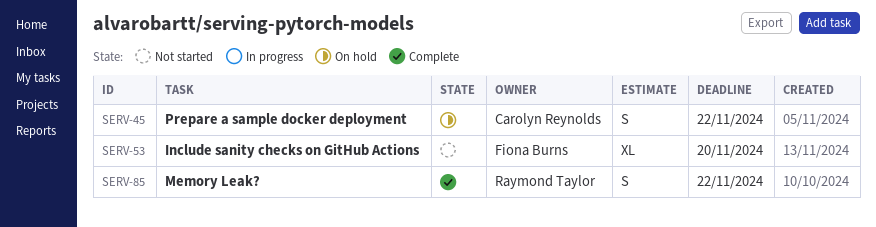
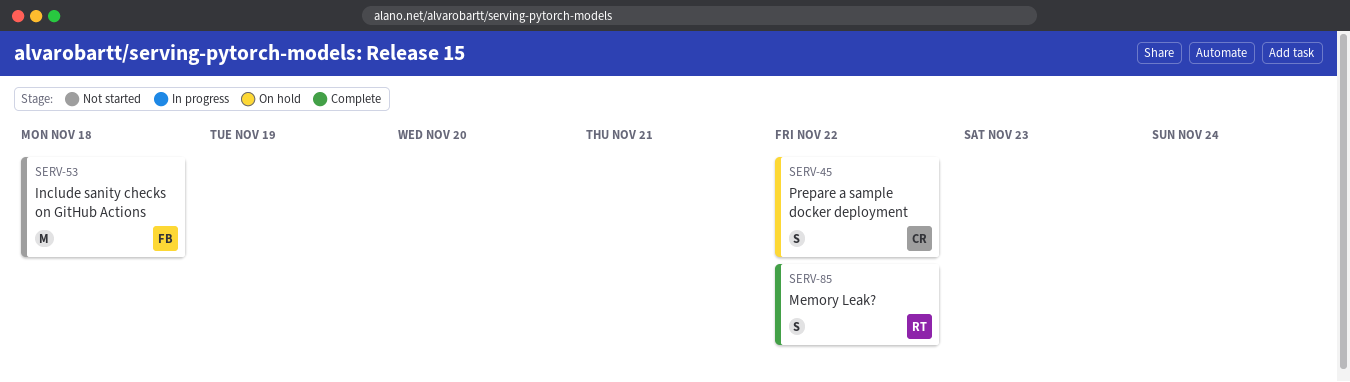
SERV-53, estimate: XL -> M
SERV-53, due: Nov 20 -> Nov 18

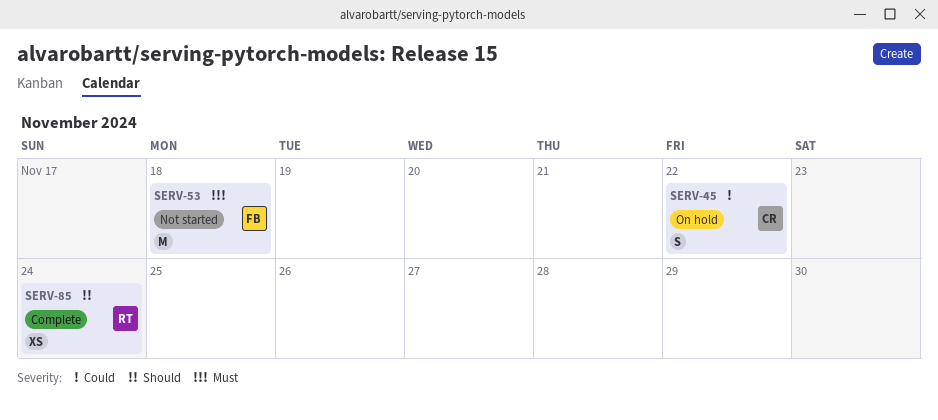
SERV-85, estimate: S -> XS
SERV-85, due: Nov 22 -> Nov 24

